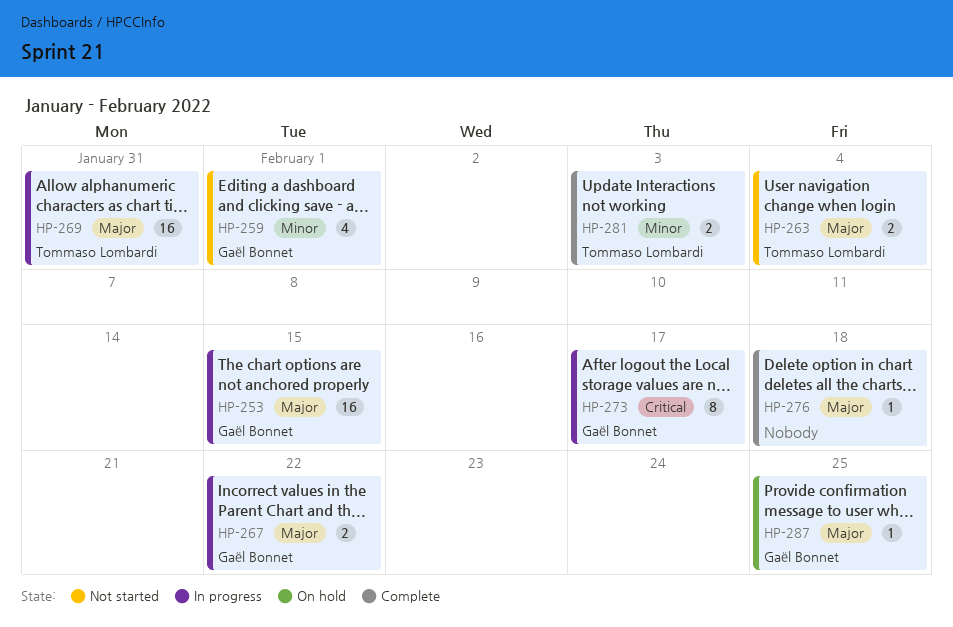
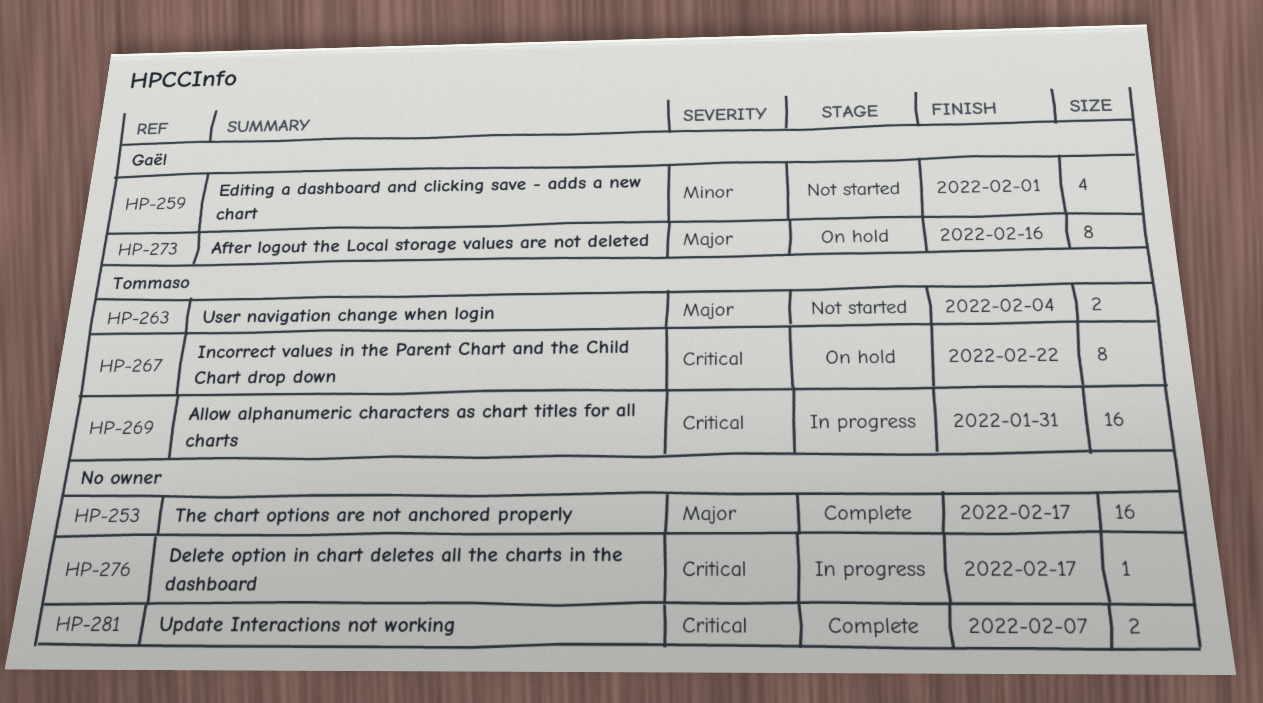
HP-253, status: In progress -> Complete
HP-253, owner: Gaël Bonnet -> none
HP-253, due: Feb 15 -> Feb 17
HP-267, status: In progress -> On hold
HP-267, owner: Gaël Bonnet -> Tommaso Lombardi
HP-267, priority: Major -> Critical
HP-267, estimate: 2 -> 8
HP-269, priority: Major -> Critical
HP-273, status: In progress -> On hold
HP-273, priority: Critical -> Major
HP-273, due: Feb 17 -> Feb 16
HP-276, status: Complete -> In progress
HP-276, priority: Major -> Critical
HP-276, due: Feb 18 -> Feb 17
HP-281, owner: Tommaso Lombardi -> none
HP-281, priority: Minor -> Critical
HP-281, due: Feb 3 -> Feb 7
HP-287: present -> none

